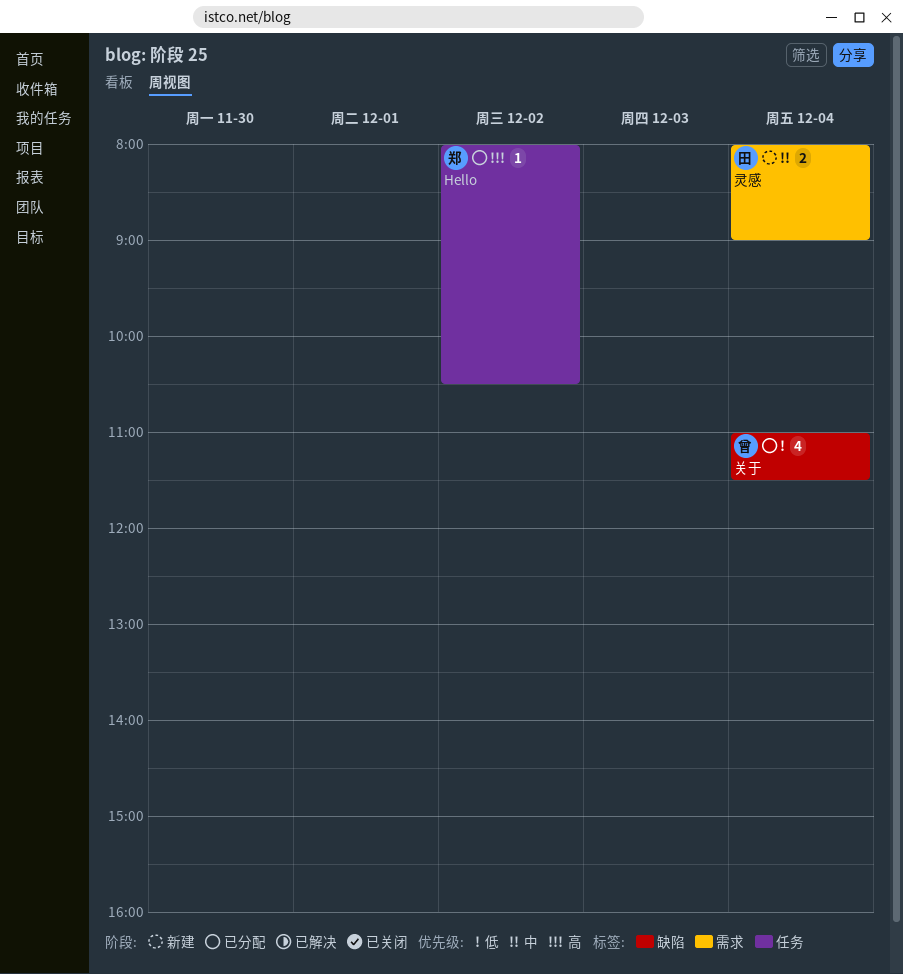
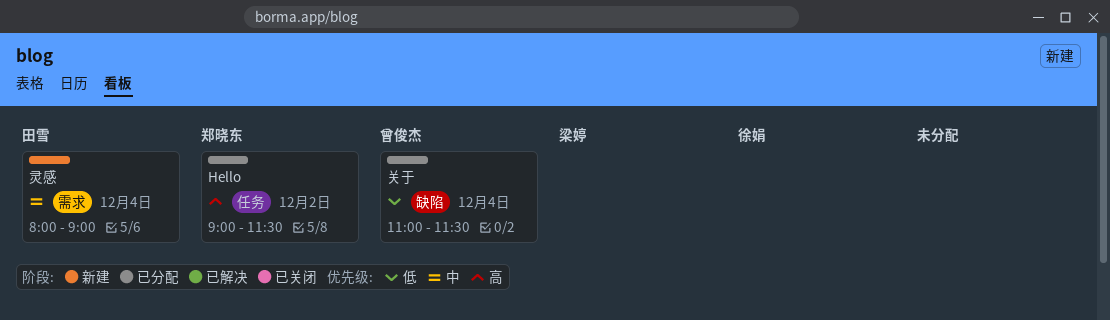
Hello, begins: 08:00 -> 09:00
Hello, ends: 10:30 -> 11:30

